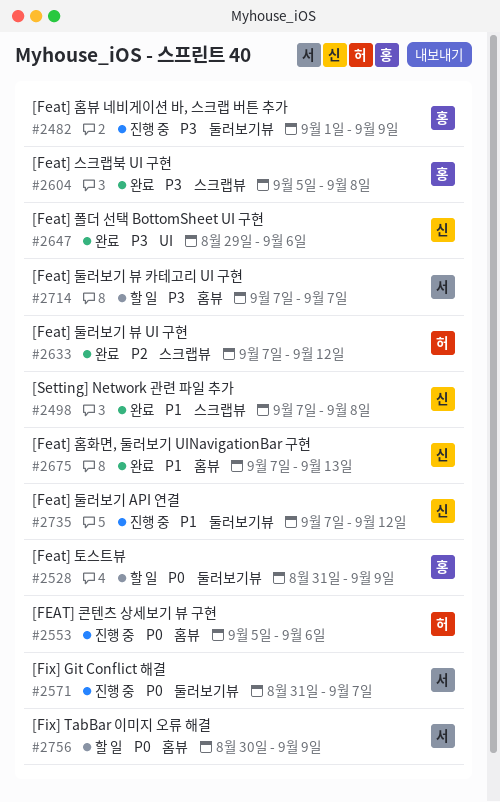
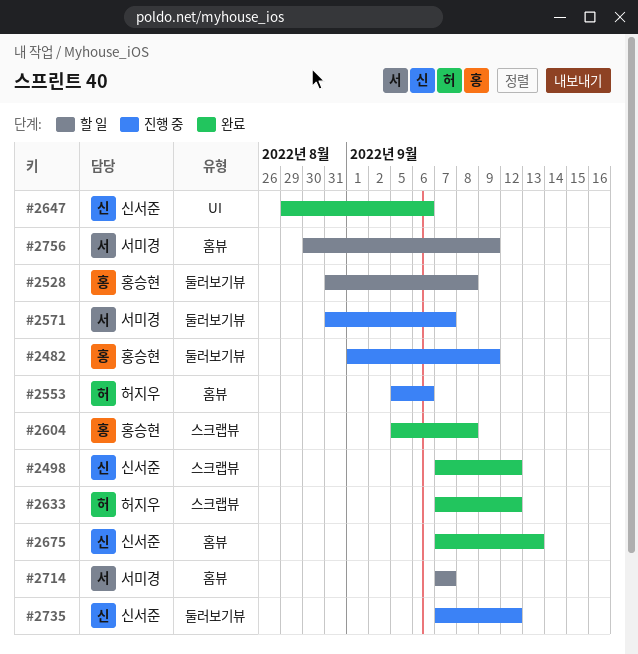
#2498, due: Sep 8 -> Sep 12
#2528, due: Sep 9 -> Sep 8

